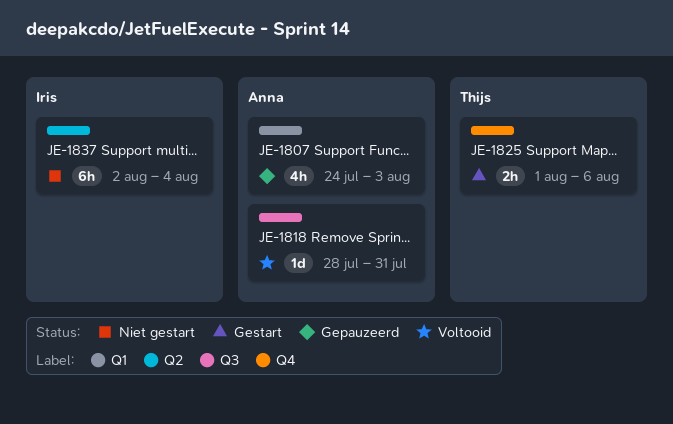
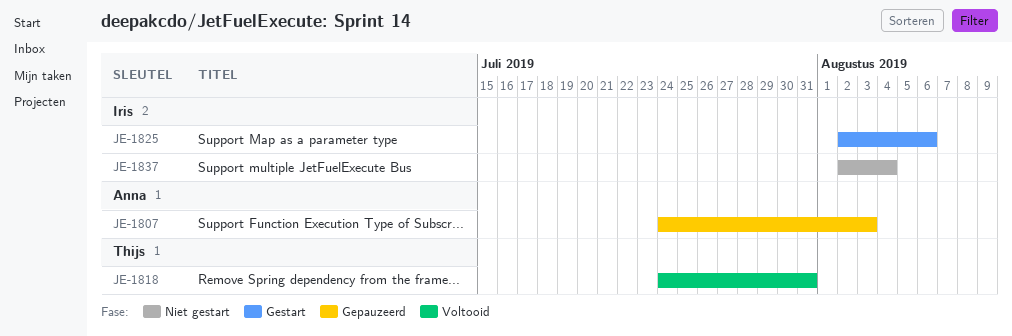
JE-1818, owner: Anna -> Thijs
JE-1818, start: Jul 28 -> Jul 24
JE-1825, owner: Thijs -> Iris
JE-1825, start: Aug 1 -> Aug 2

